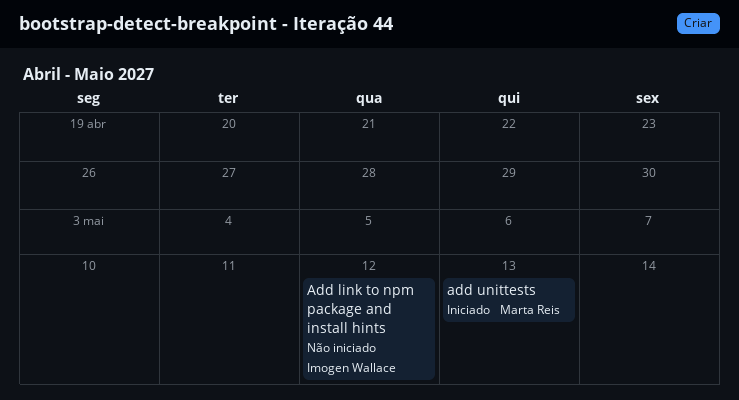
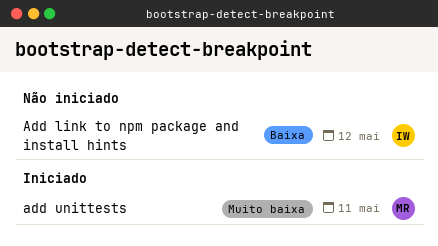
add unittests, due: May 13 -> May 11

